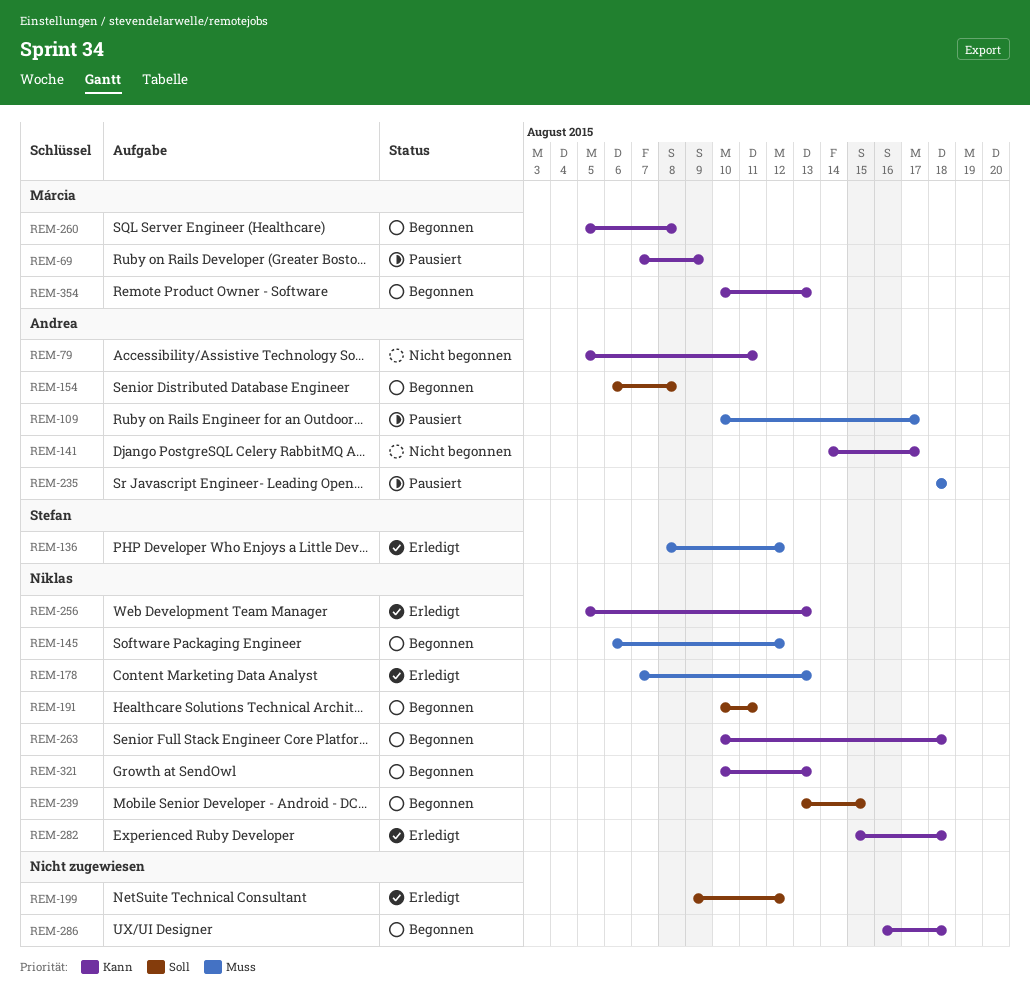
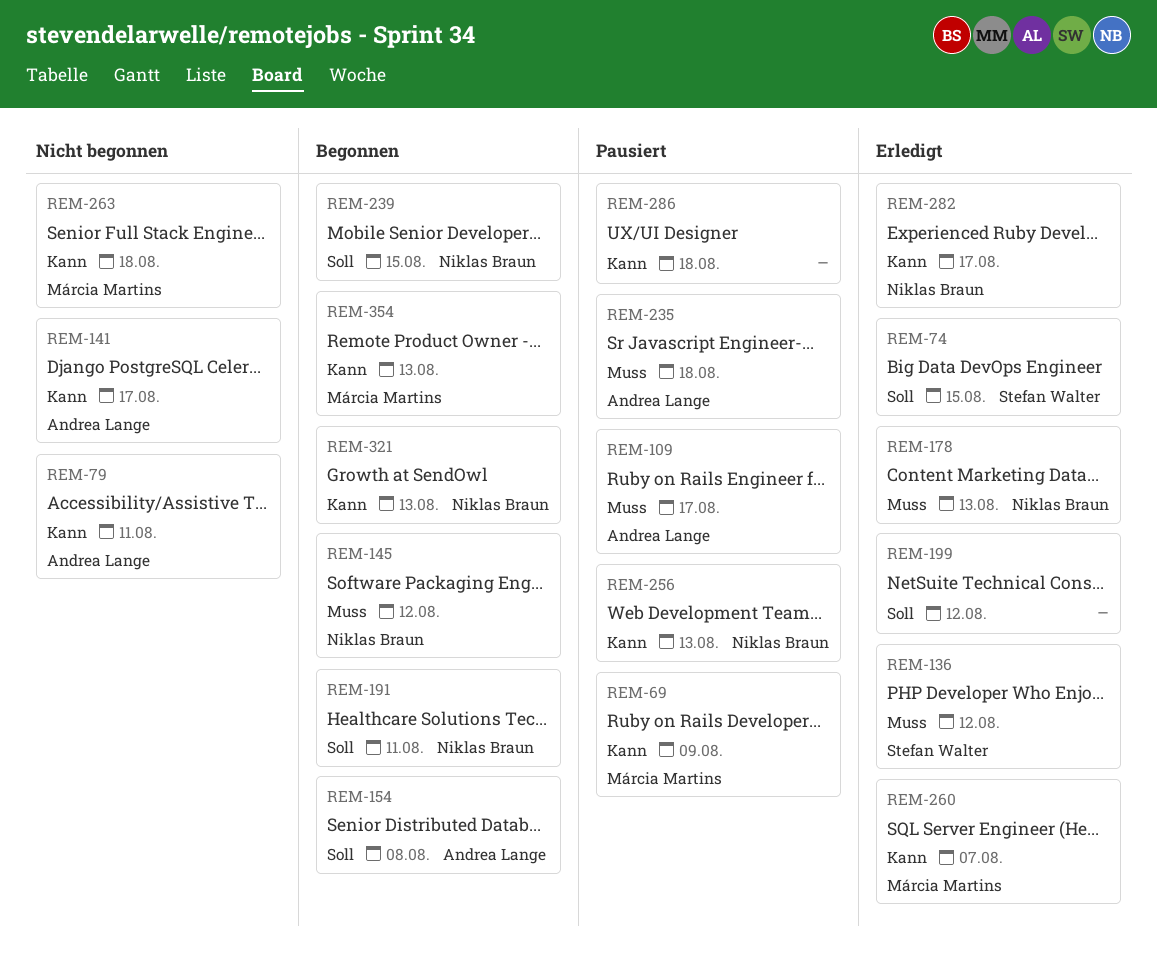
REM-74: none -> present
REM-256, status: Erledigt -> Pausiert
REM-260, status: Begonnen -> Erledigt
REM-260, due: Aug 8 -> Aug 7
REM-263, status: Begonnen -> Nicht begonnen
REM-263, owner: Niklas Braun -> Márcia Martins
REM-282, due: Aug 18 -> Aug 17
REM-286, status: Begonnen -> Pausiert

